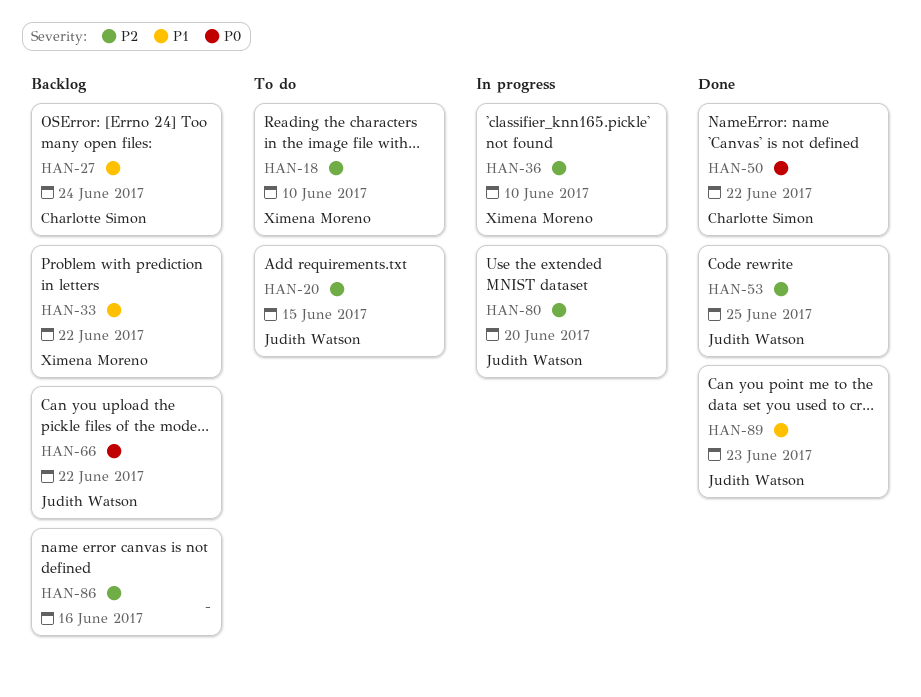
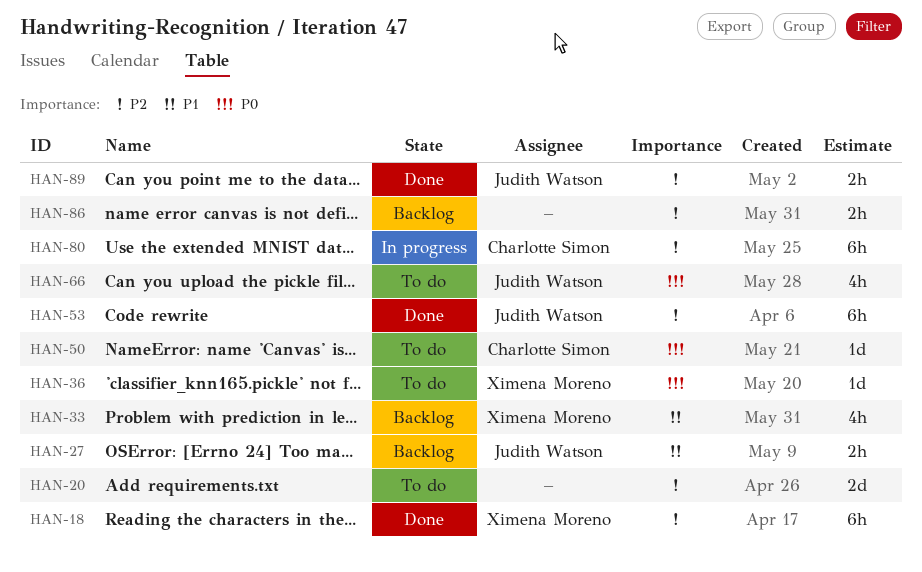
HAN-18, status: To do -> Done
HAN-20, owner: Judith Watson -> none
HAN-27, owner: Charlotte Simon -> Judith Watson
HAN-36, status: In progress -> To do
HAN-36, priority: P2 -> P0
HAN-50, status: Done -> To do
HAN-66, status: Backlog -> To do
HAN-80, owner: Judith Watson -> Charlotte Simon
HAN-89, priority: P1 -> P2

